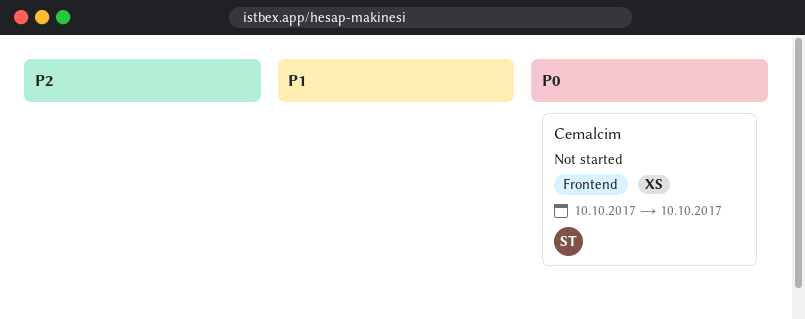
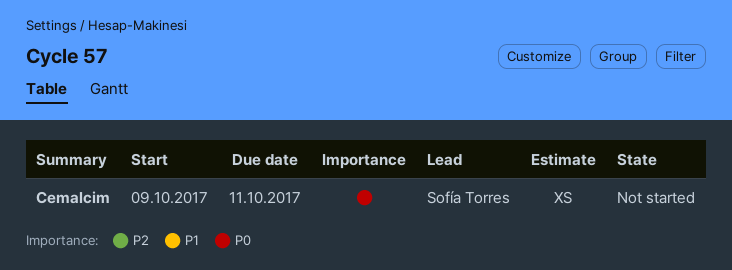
Cemalcim, start: Oct 10 -> Oct 9
Cemalcim, due: Oct 10 -> Oct 11

